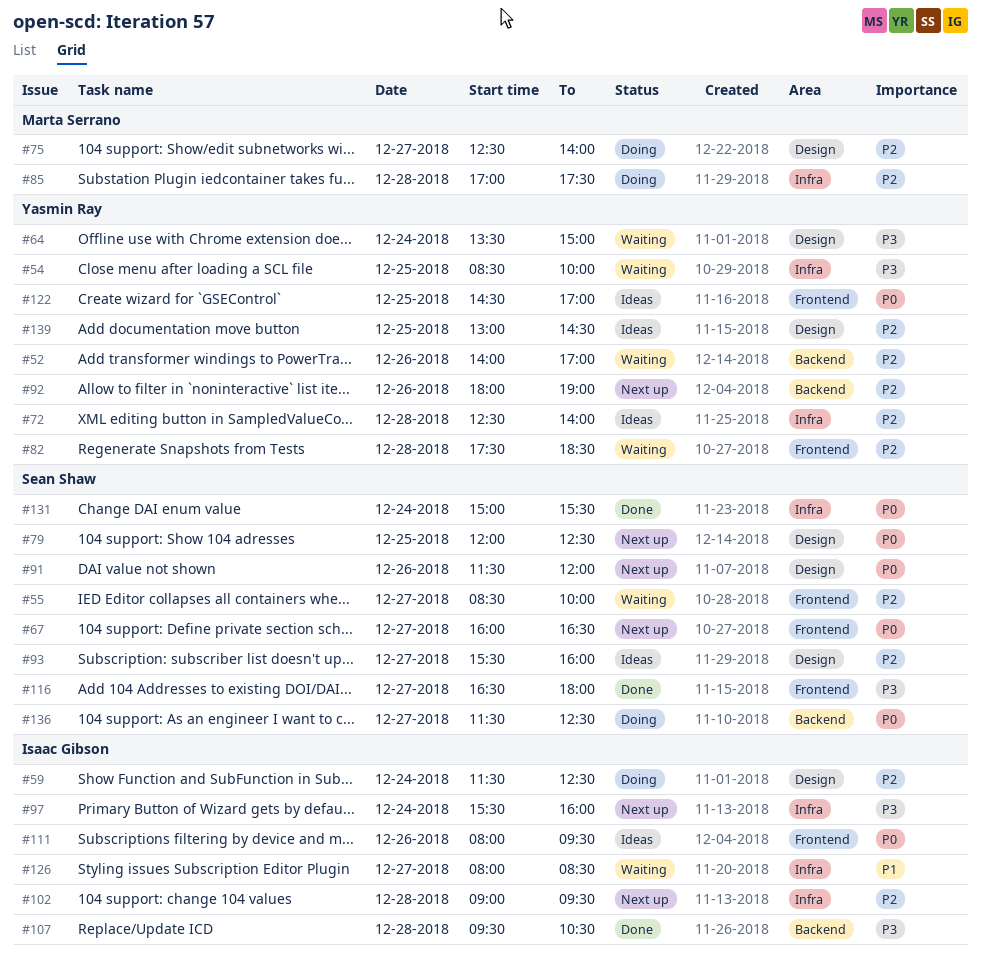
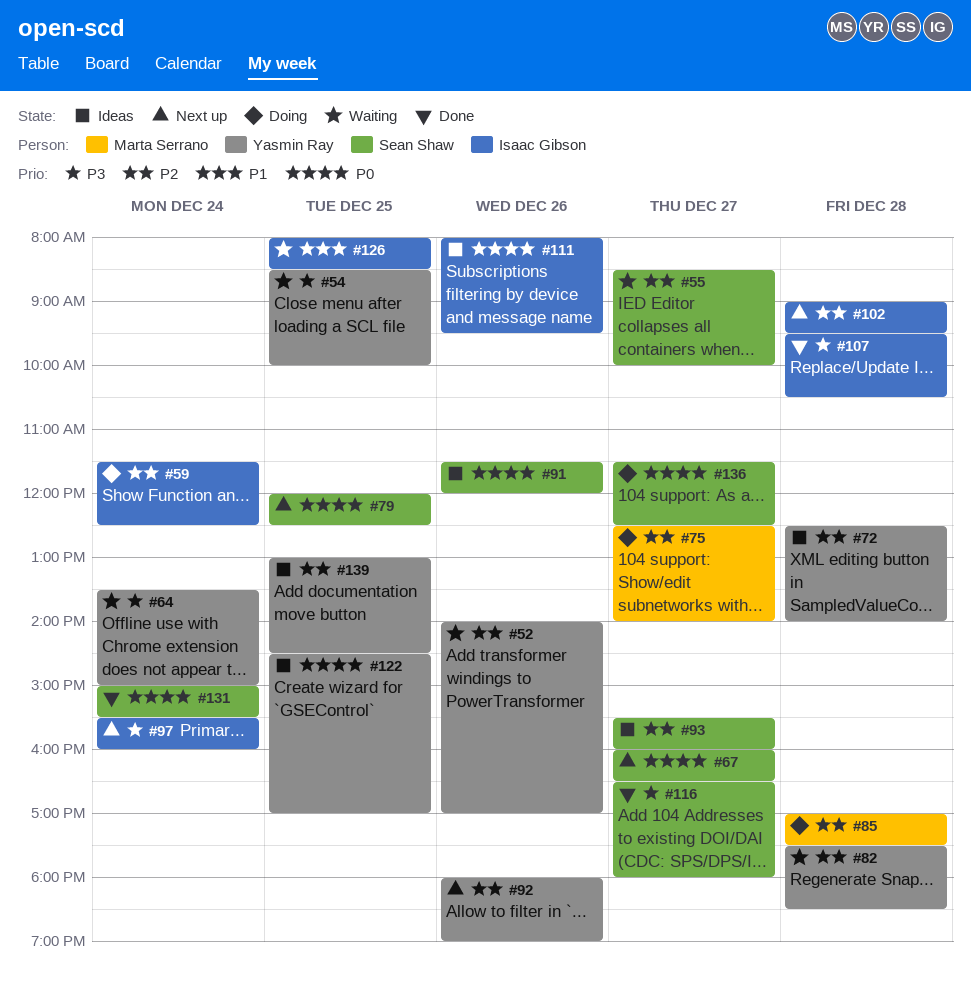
#91, status: Next up -> Ideas
#126, day: Dec 27 -> Dec 25

